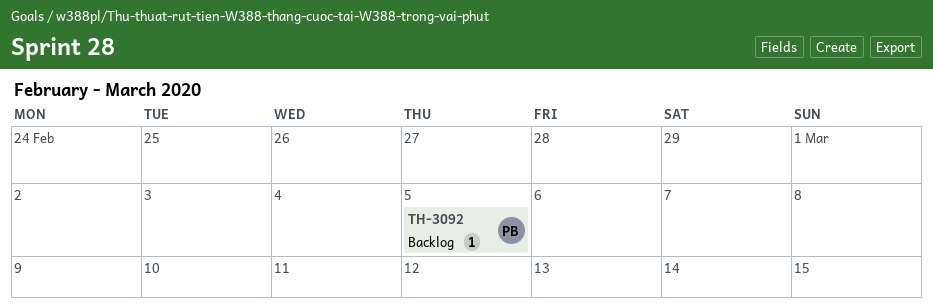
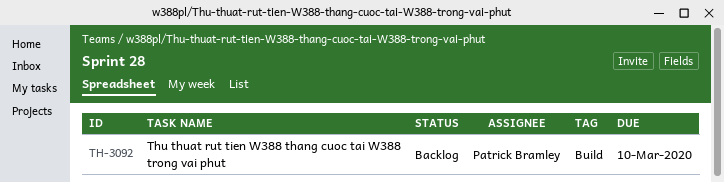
TH-3092, due: Mar 5 -> Mar 10

